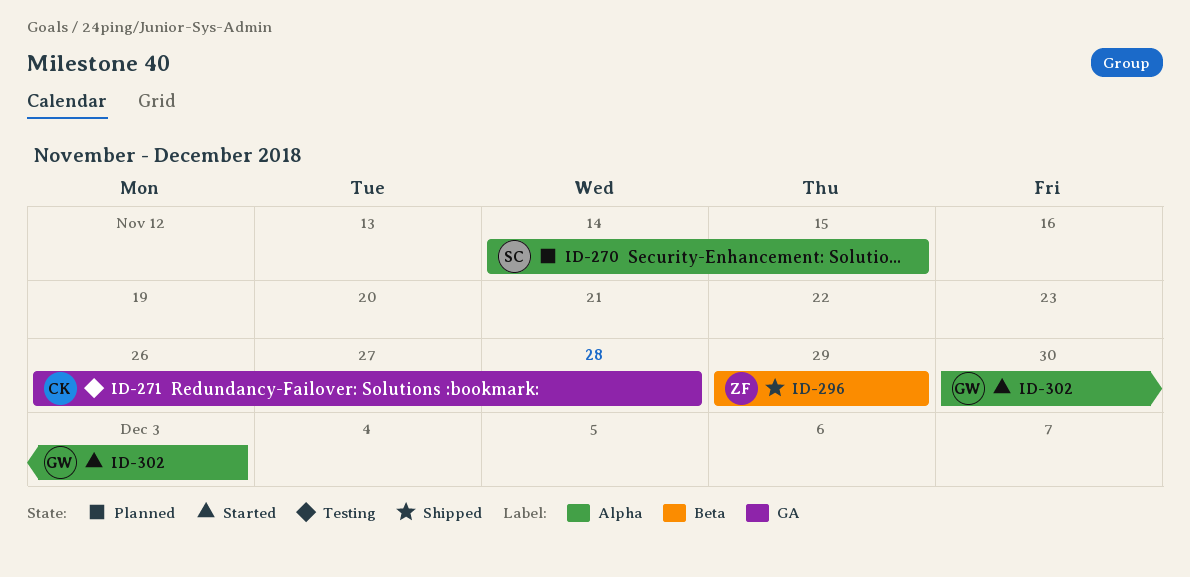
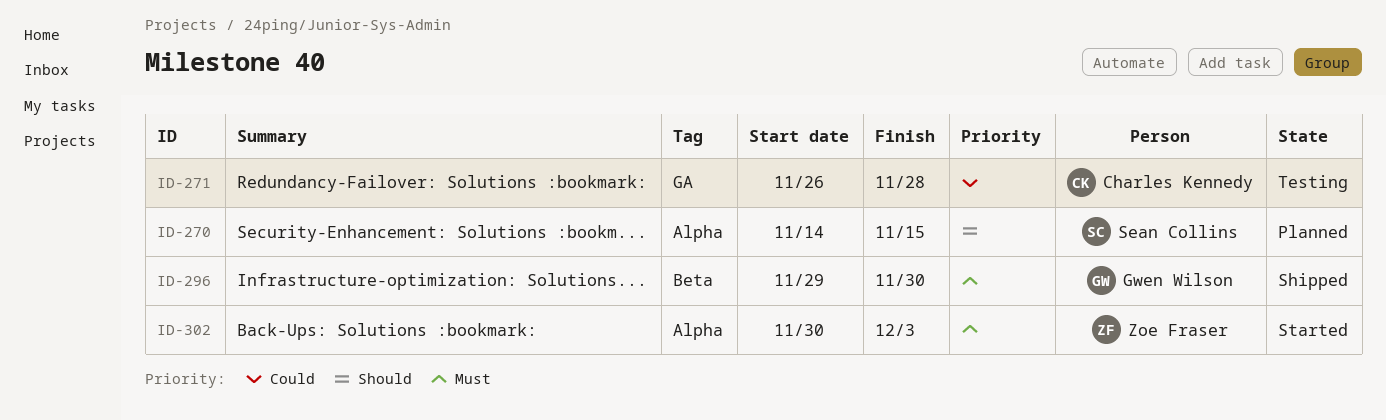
ID-296, owner: Zoe Fraser -> Gwen Wilson
ID-296, due: Nov 29 -> Nov 30
ID-302, owner: Gwen Wilson -> Zoe Fraser

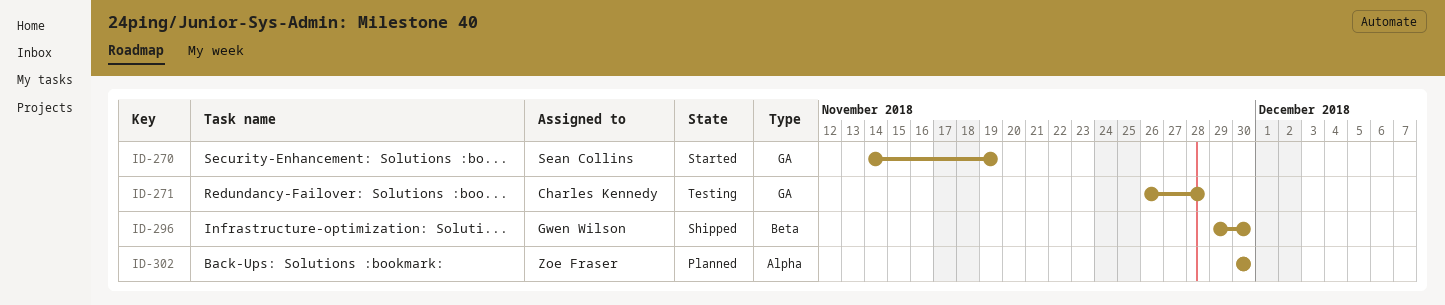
ID-270, status: Planned -> Started
ID-270, label: Alpha -> GA
ID-270, due: Nov 15 -> Nov 19
ID-302, status: Started -> Planned
ID-302, due: Dec 3 -> Nov 30

